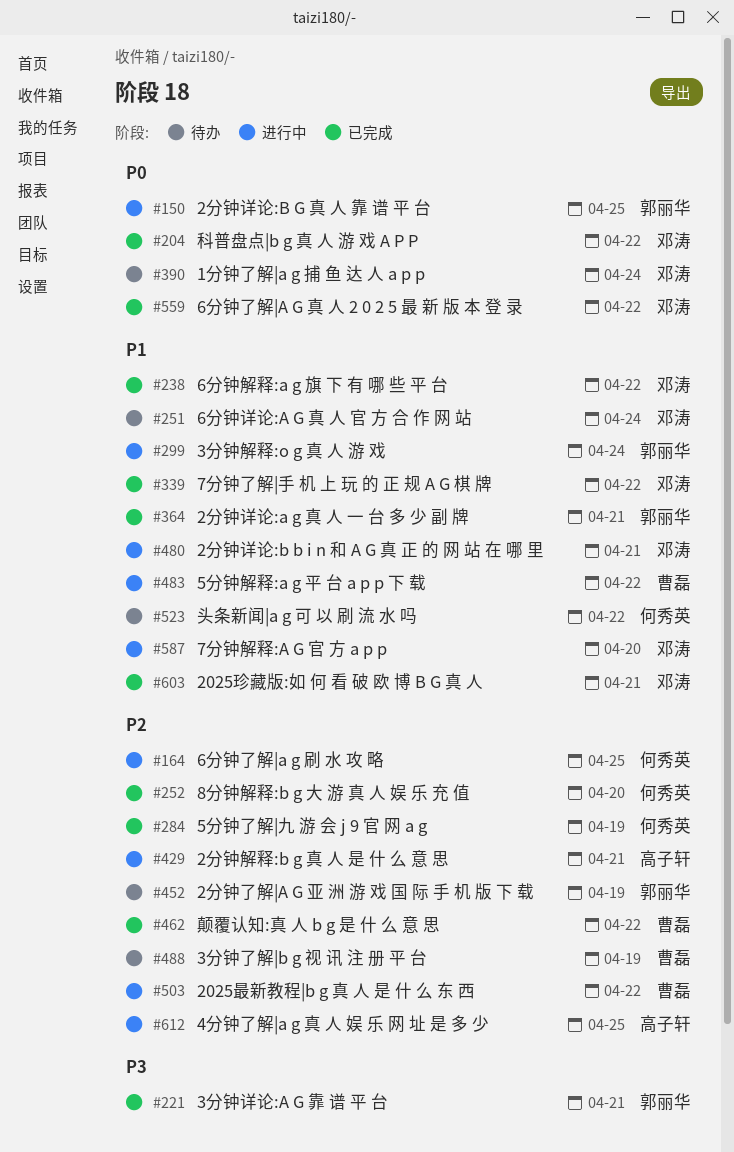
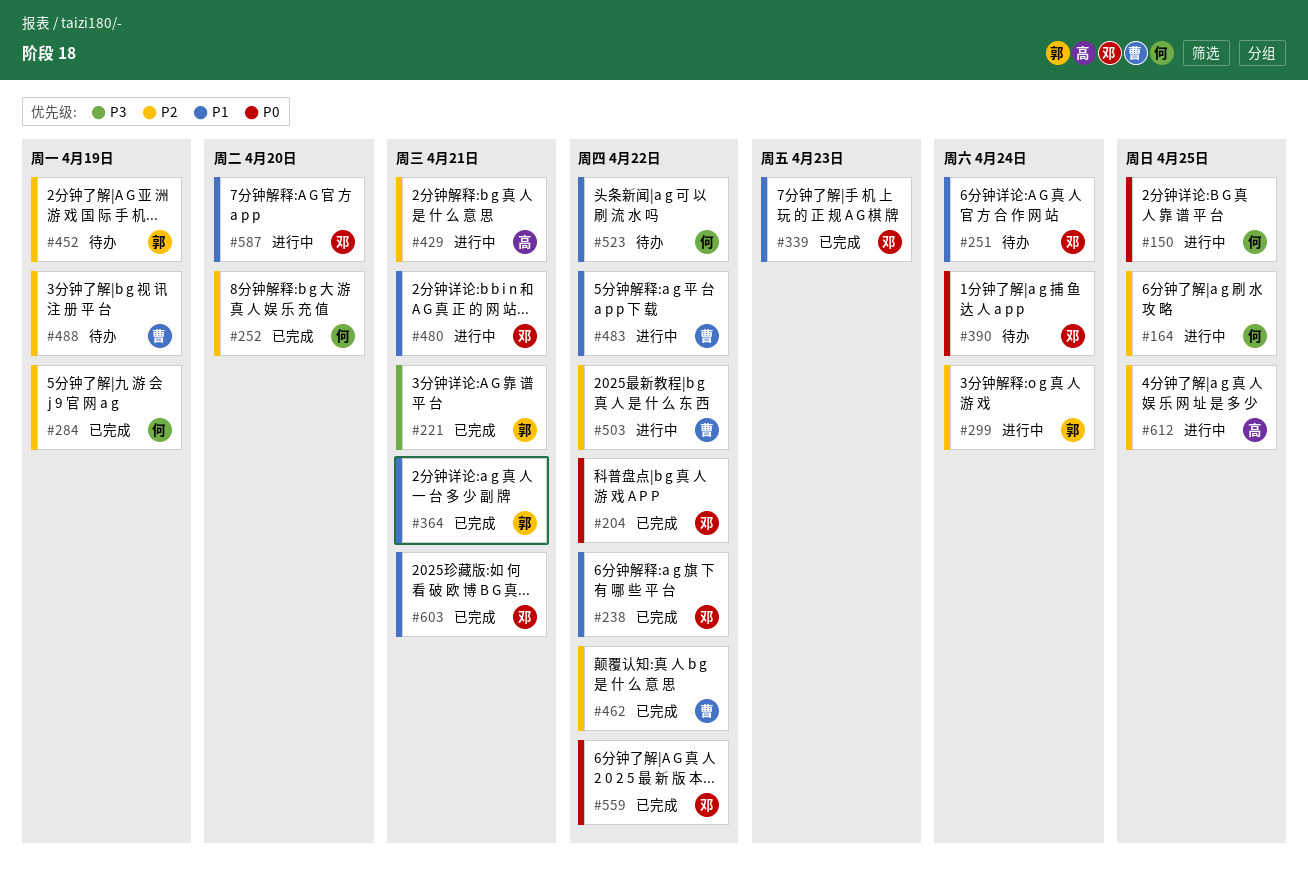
#150, owner: 郭丽华 -> 何秀英
#299, priority: P1 -> P2
#339, due: Apr 22 -> Apr 23

